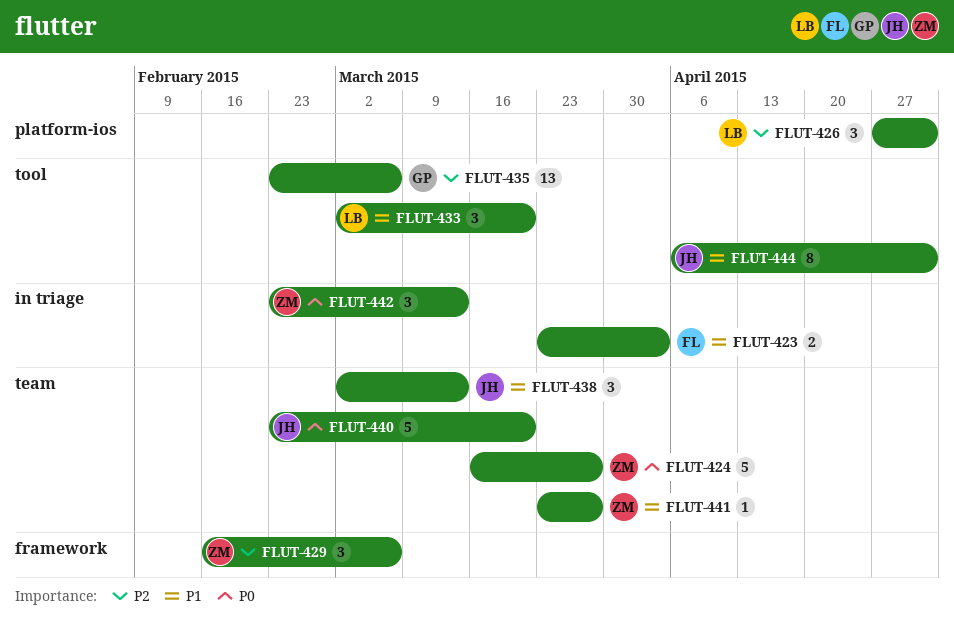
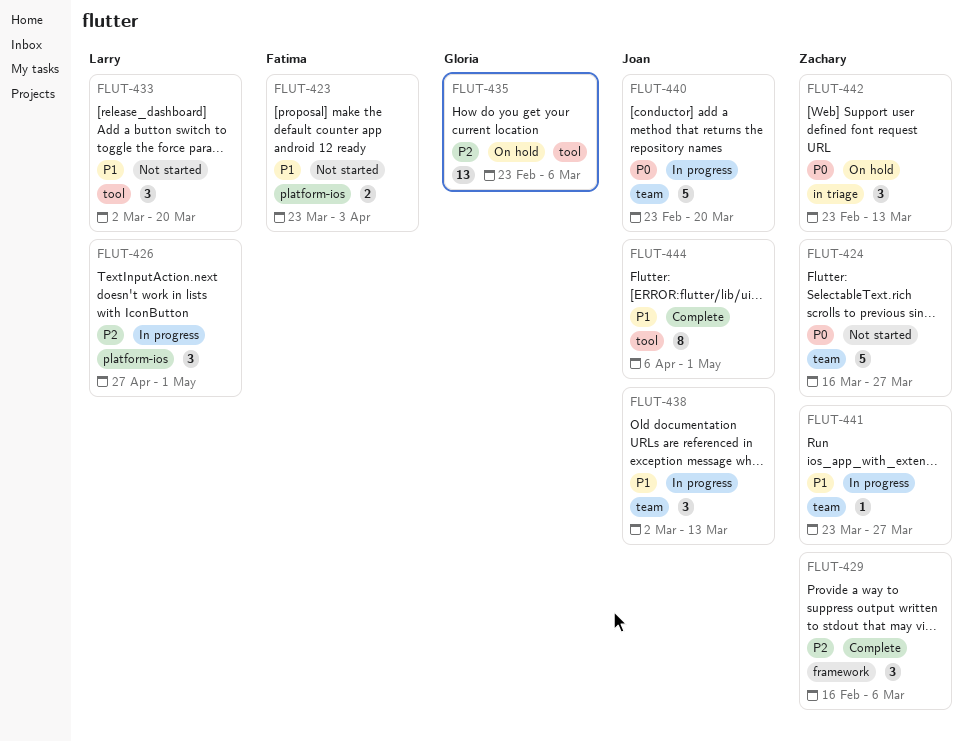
FLUT-423, label: in triage -> platform-ios

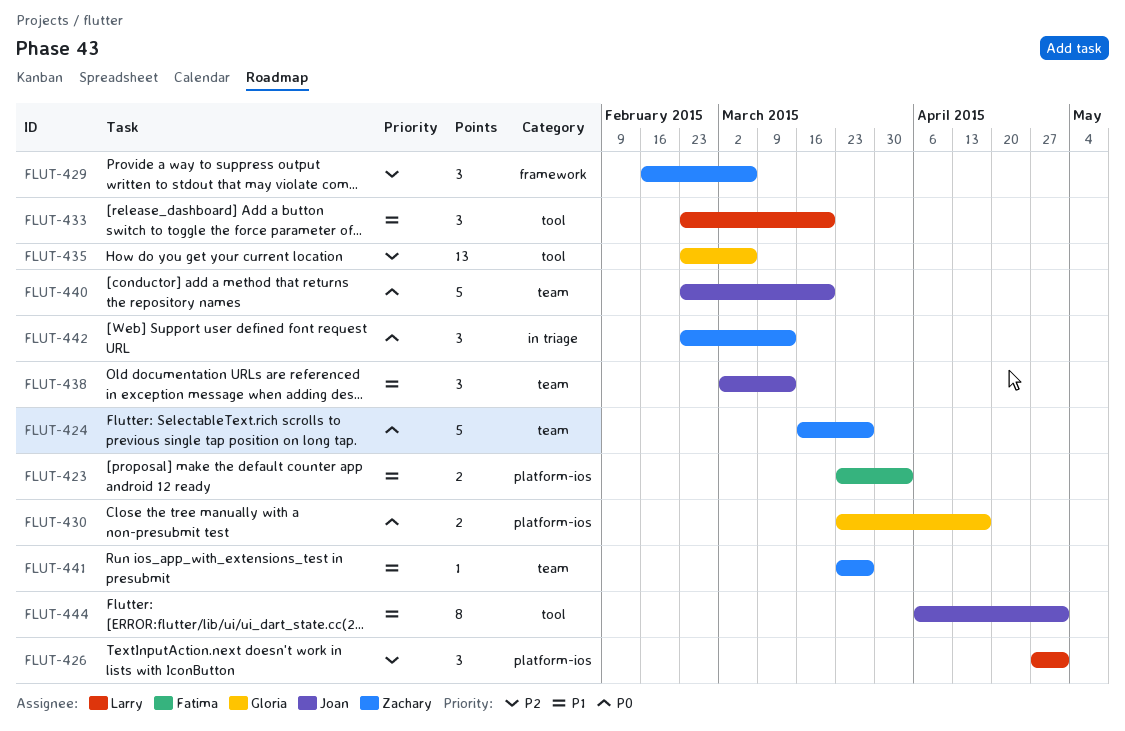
FLUT-430: none -> present
FLUT-433, start: Mar 2 -> Feb 23

